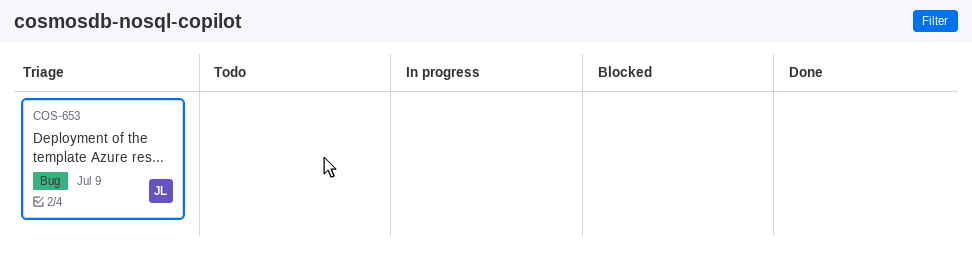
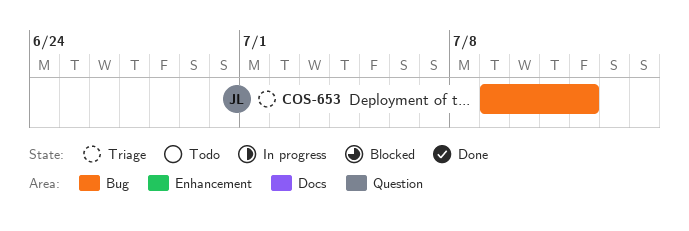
COS-653, due: Jul 9 -> Jul 12

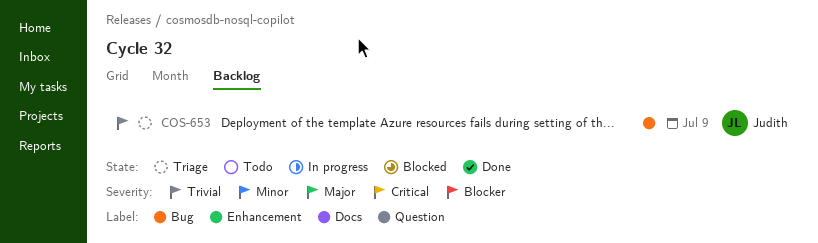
COS-653, due: Jul 12 -> Jul 9

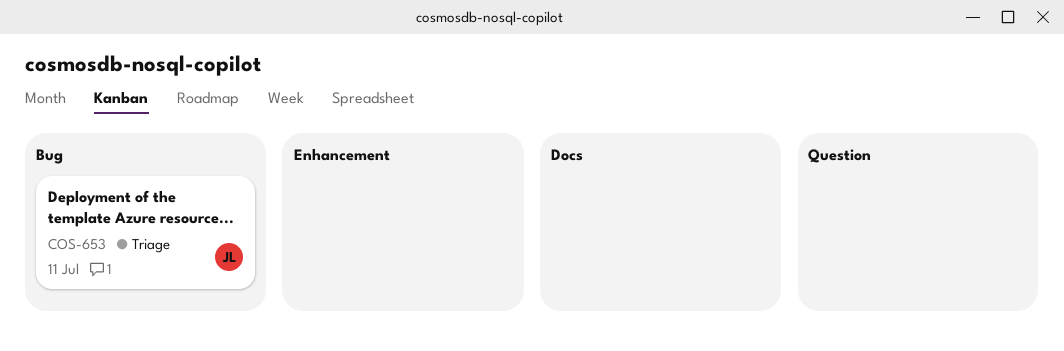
COS-653, due: Jul 9 -> Jul 11

